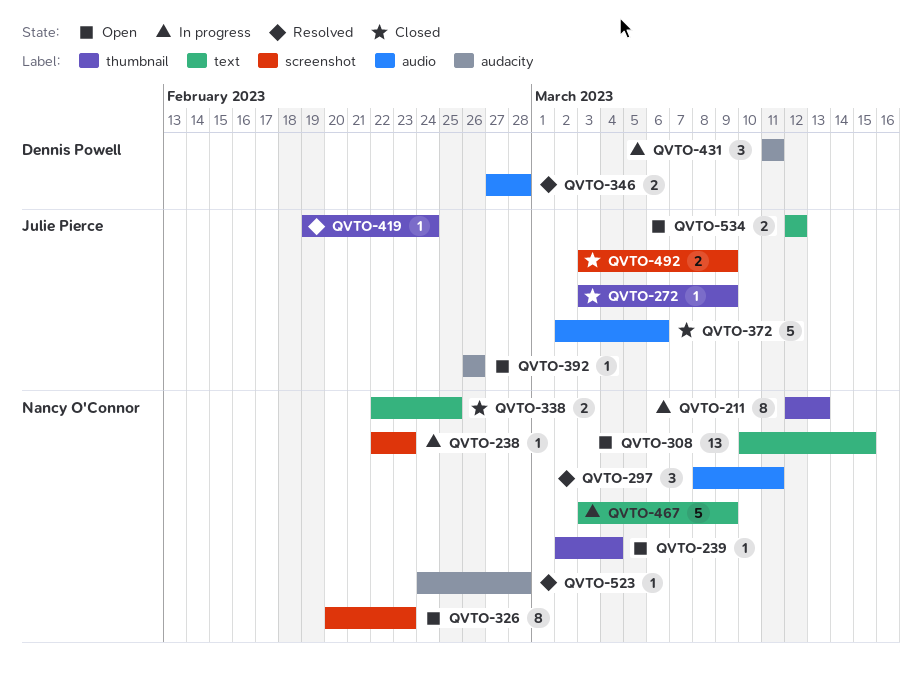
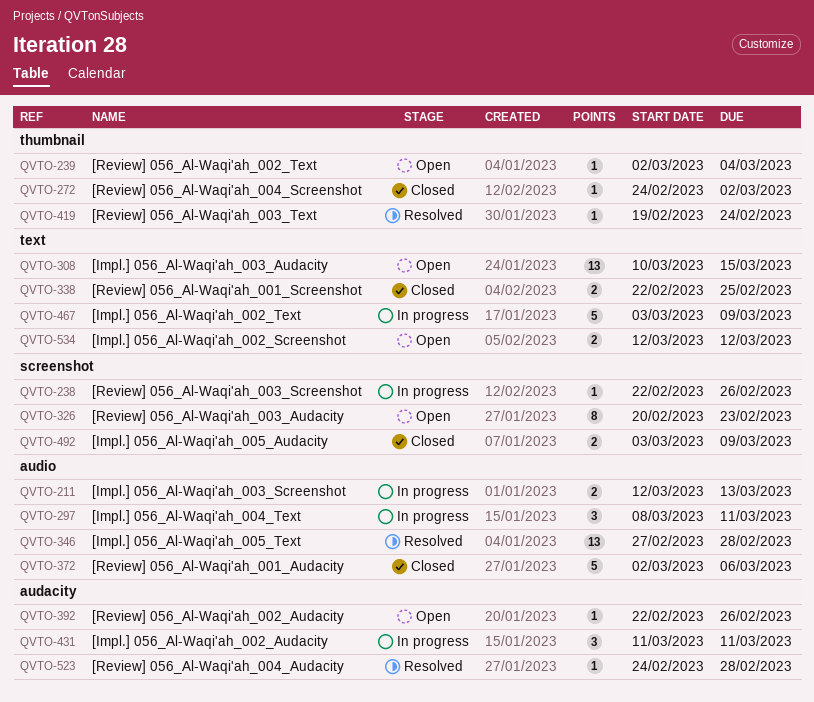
QVTO-211, label: thumbnail -> audio
QVTO-211, estimate: 8 -> 2
QVTO-238, due: Feb 23 -> Feb 26
QVTO-272, start: Mar 3 -> Feb 24
QVTO-272, due: Mar 9 -> Mar 2
QVTO-297, status: Resolved -> In progress
QVTO-346, estimate: 2 -> 13
QVTO-392, start: Feb 26 -> Feb 22

